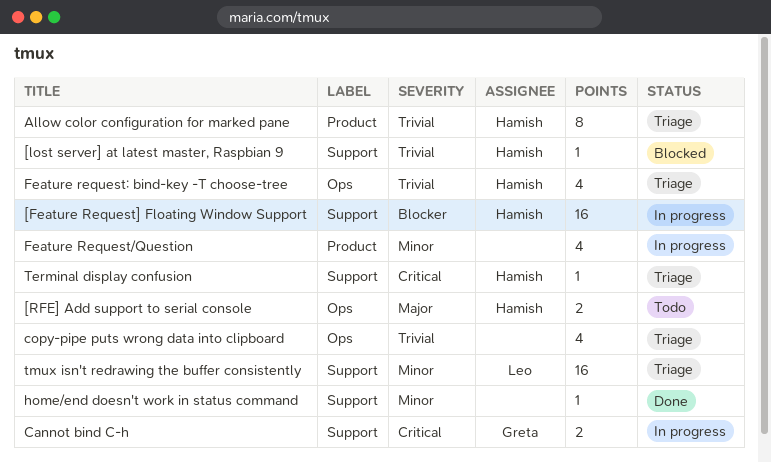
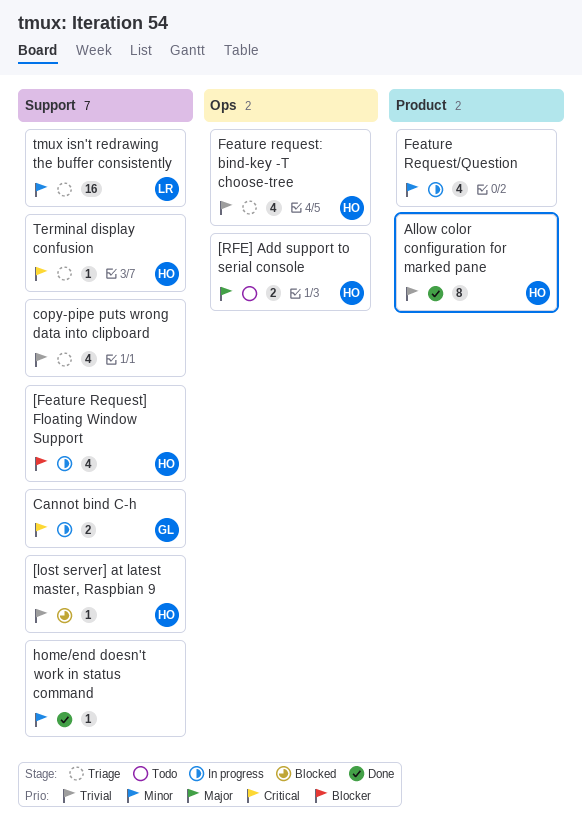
[Feature Request] Floating Window Support, estimate: 16 -> 4
Allow color configuration for marked pane, status: Triage -> Done
copy-pipe puts wrong data into clipboard, label: Ops -> Support

